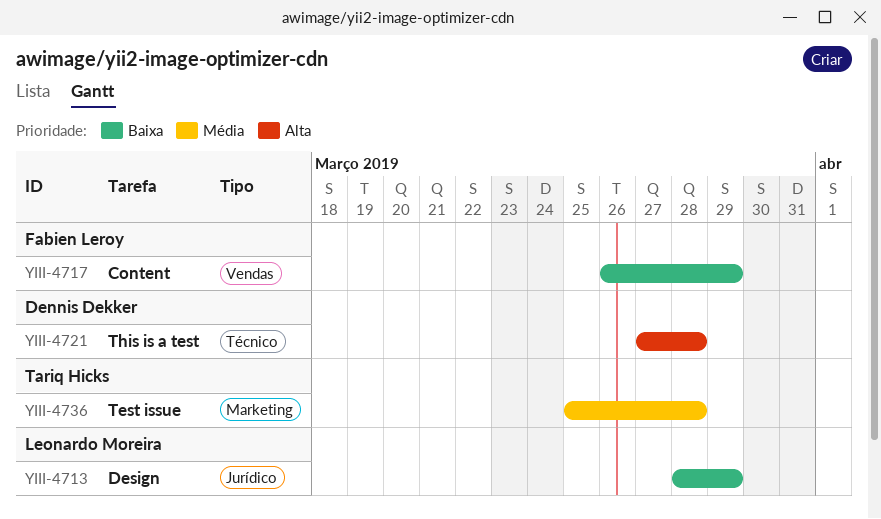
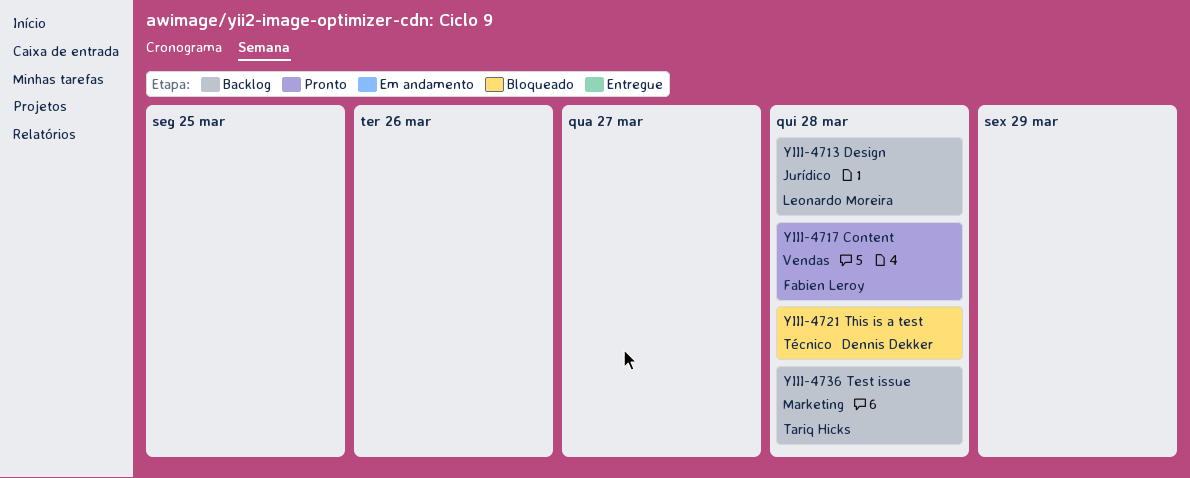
YIII-4713, due: Mar 29 -> Mar 28
YIII-4717, due: Mar 29 -> Mar 28

